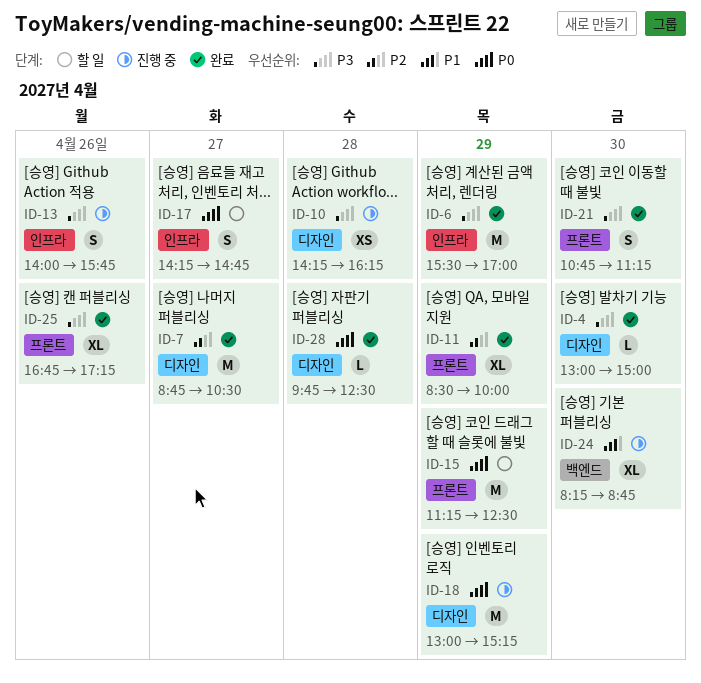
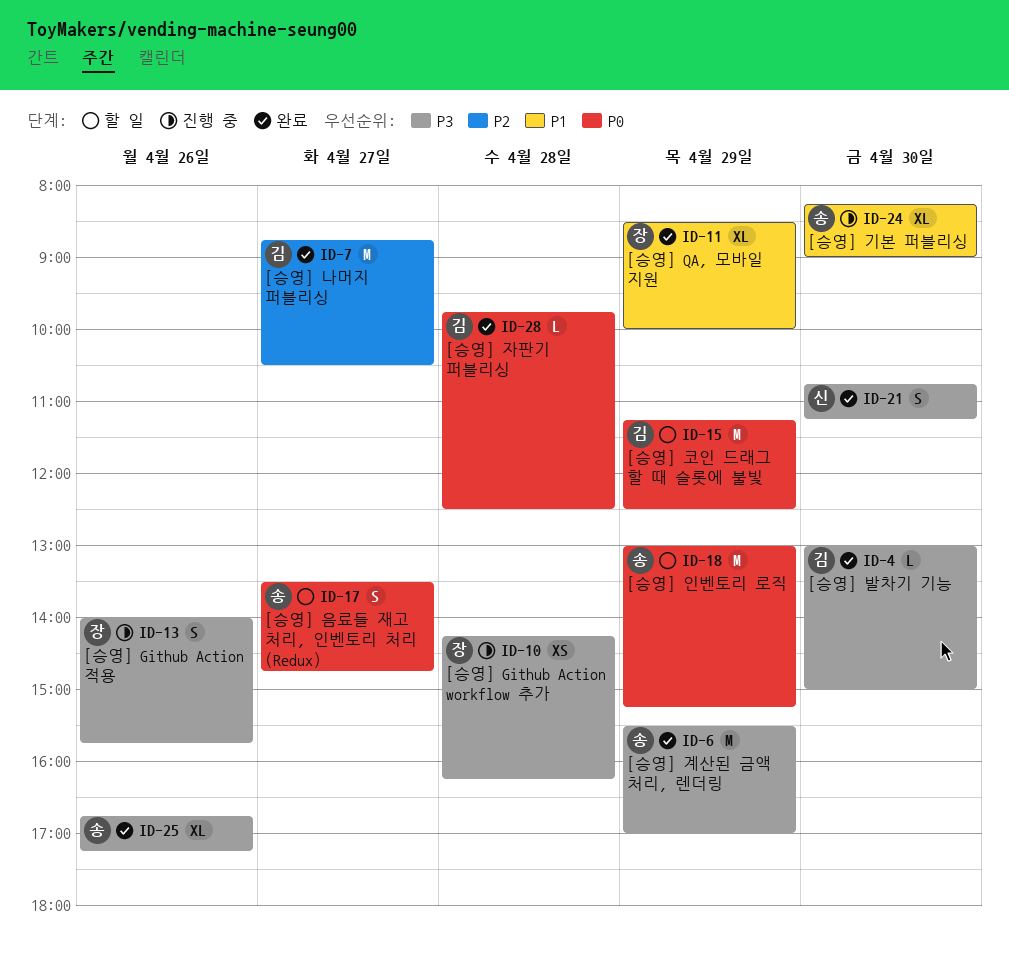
ID-11, priority: P2 -> P1
ID-17, begins: 14:15 -> 13:30
ID-18, status: 진행 중 -> 할 일
ID-24, ends: 08:45 -> 09:00

